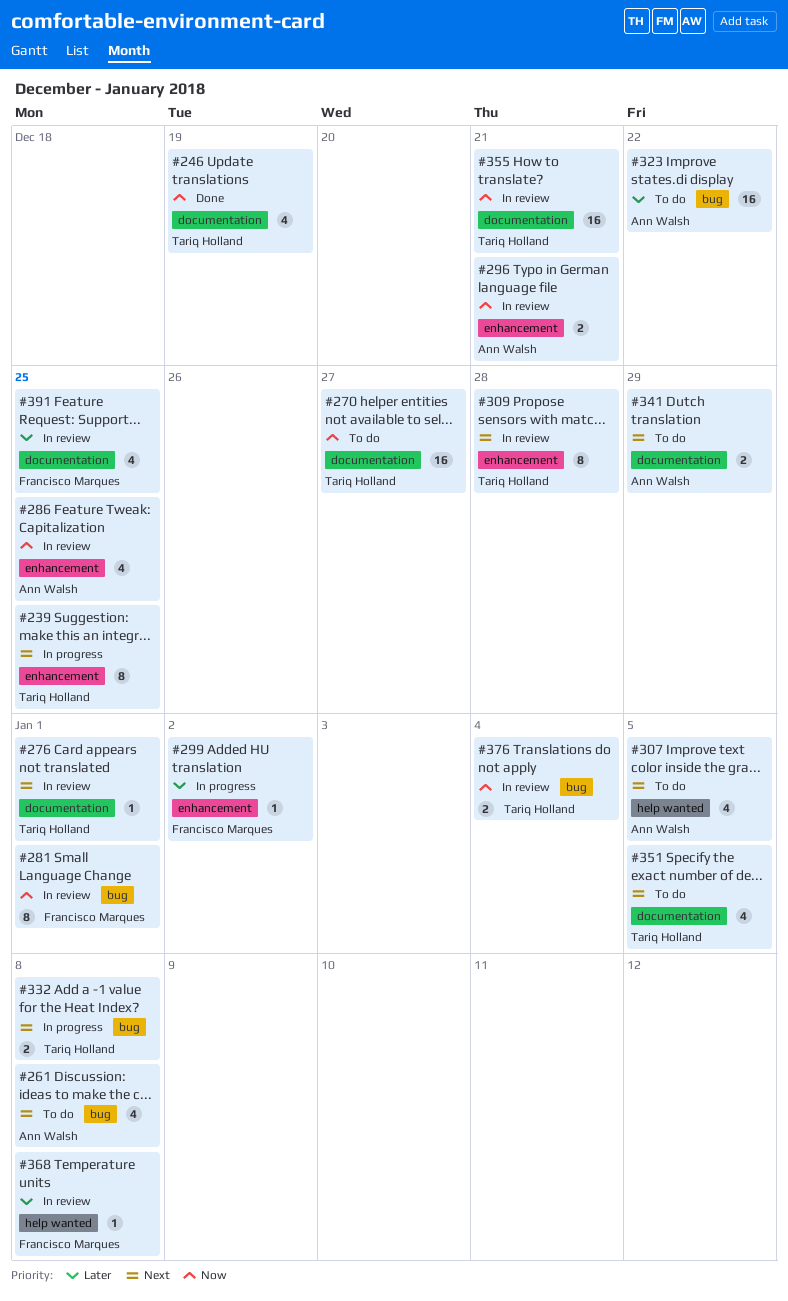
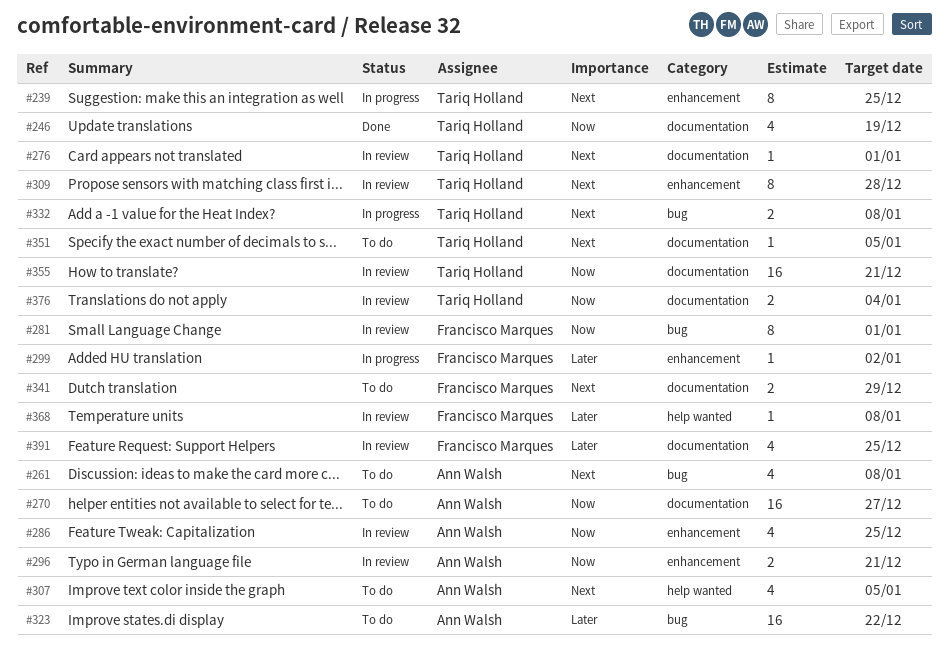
#270, owner: Tariq Holland -> Ann Walsh
#341, owner: Ann Walsh -> Francisco Marques
#351, estimate: 4 -> 1
#376, label: bug -> documentation

